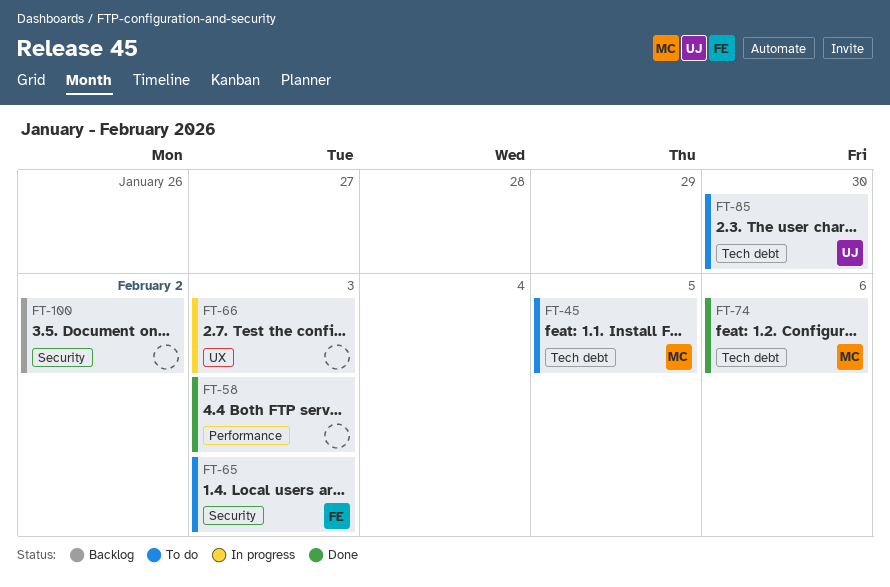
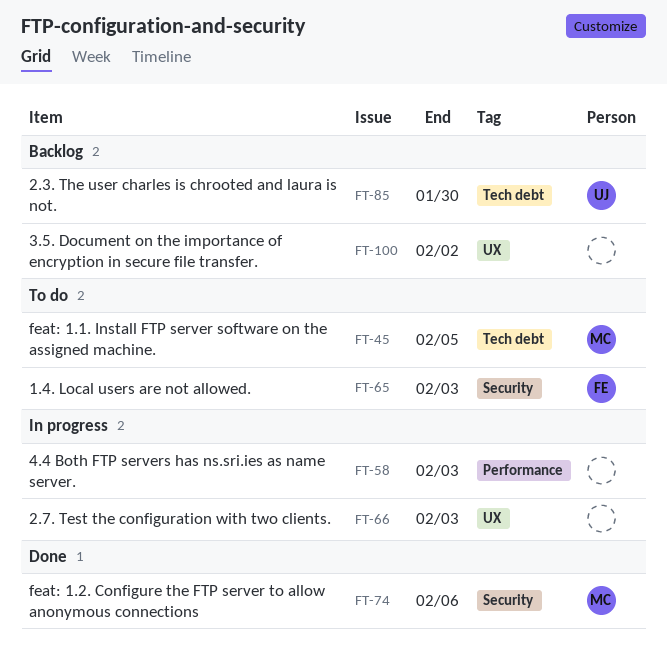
FT-58, status: Done -> In progress
FT-74, label: Tech debt -> Security
FT-85, status: To do -> Backlog
FT-100, label: Security -> UX

